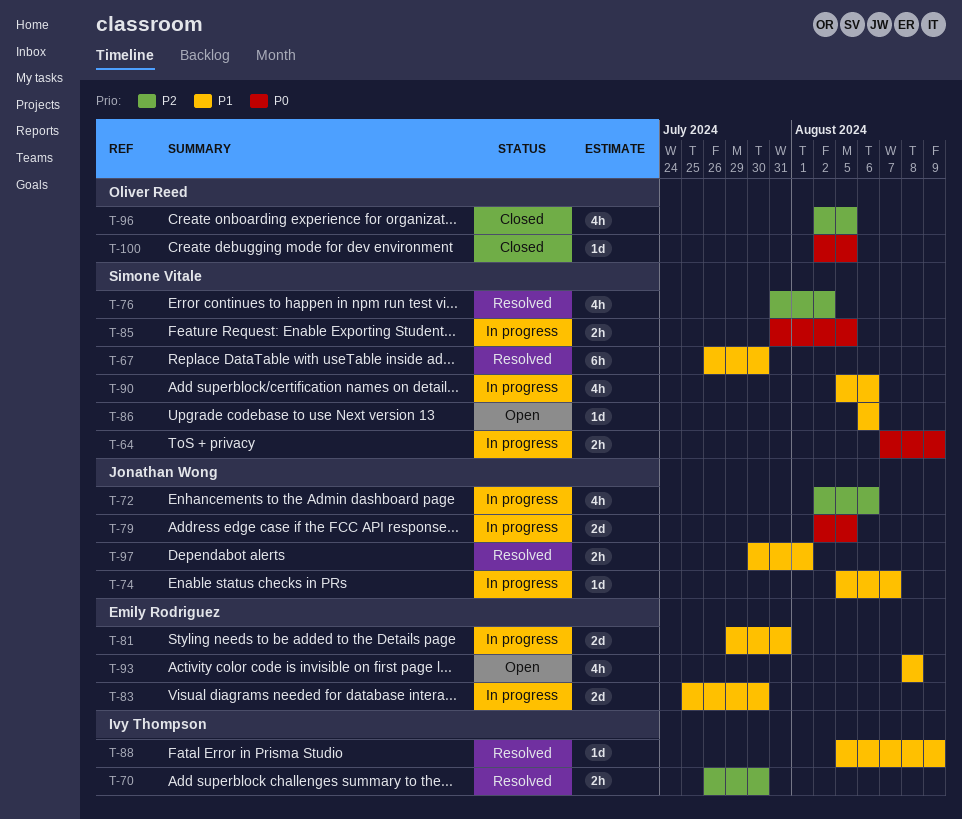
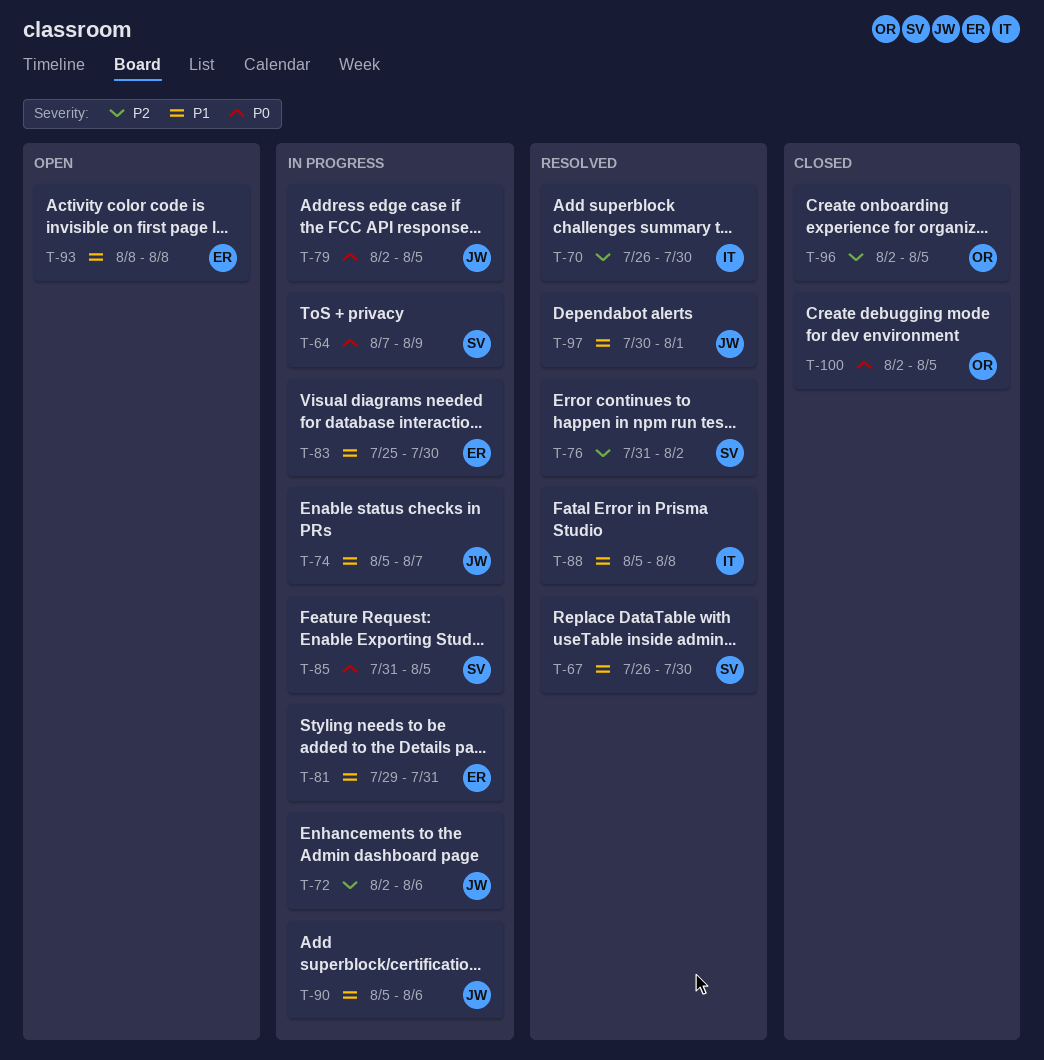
T-86: present -> none
T-88, due: Aug 9 -> Aug 8
T-90, owner: Simone Vitale -> Jonathan Wong

